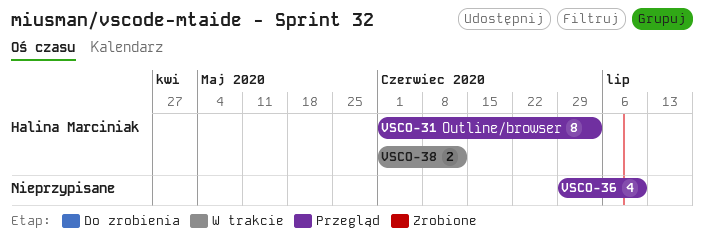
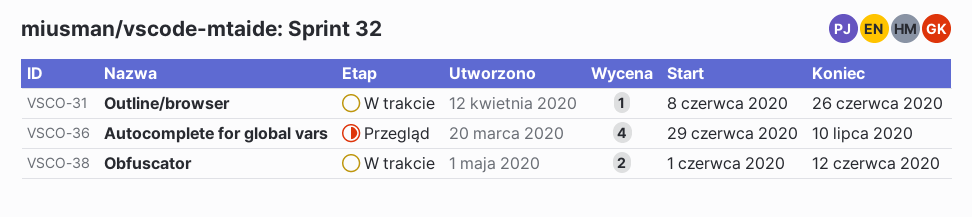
VSCO-31, status: Przegląd -> W trakcie
VSCO-31, estimate: 8 -> 1
VSCO-31, start: Jun 1 -> Jun 8
VSCO-31, due: Jul 3 -> Jun 26

